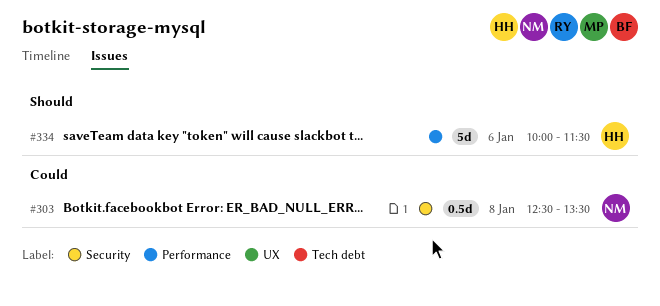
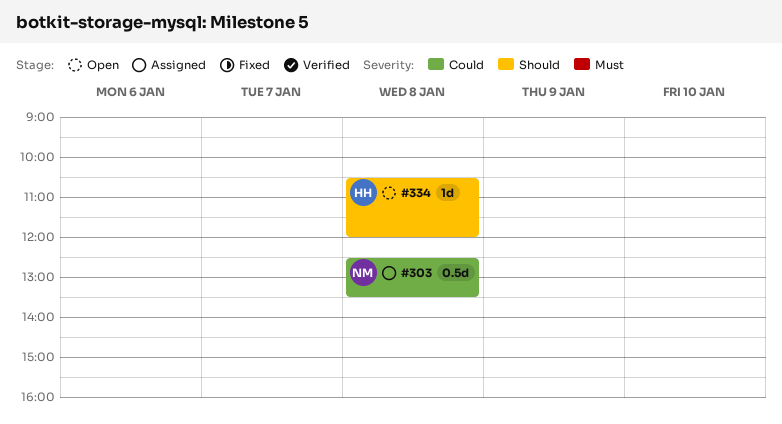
#334, estimate: 5d -> 1d
#334, day: Jan 6 -> Jan 8
#334, begins: 10:00 -> 10:30
#334, ends: 11:30 -> 12:00

